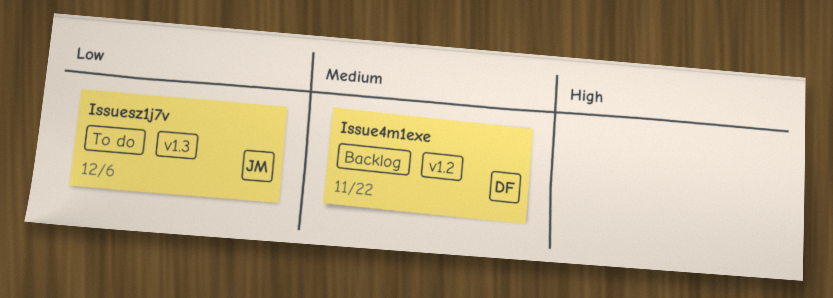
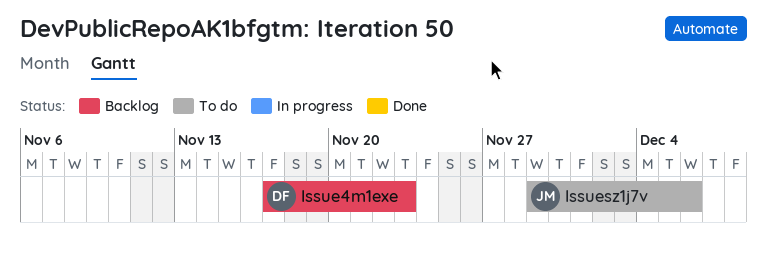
Issue4m1exe, due: Nov 22 -> Nov 23

